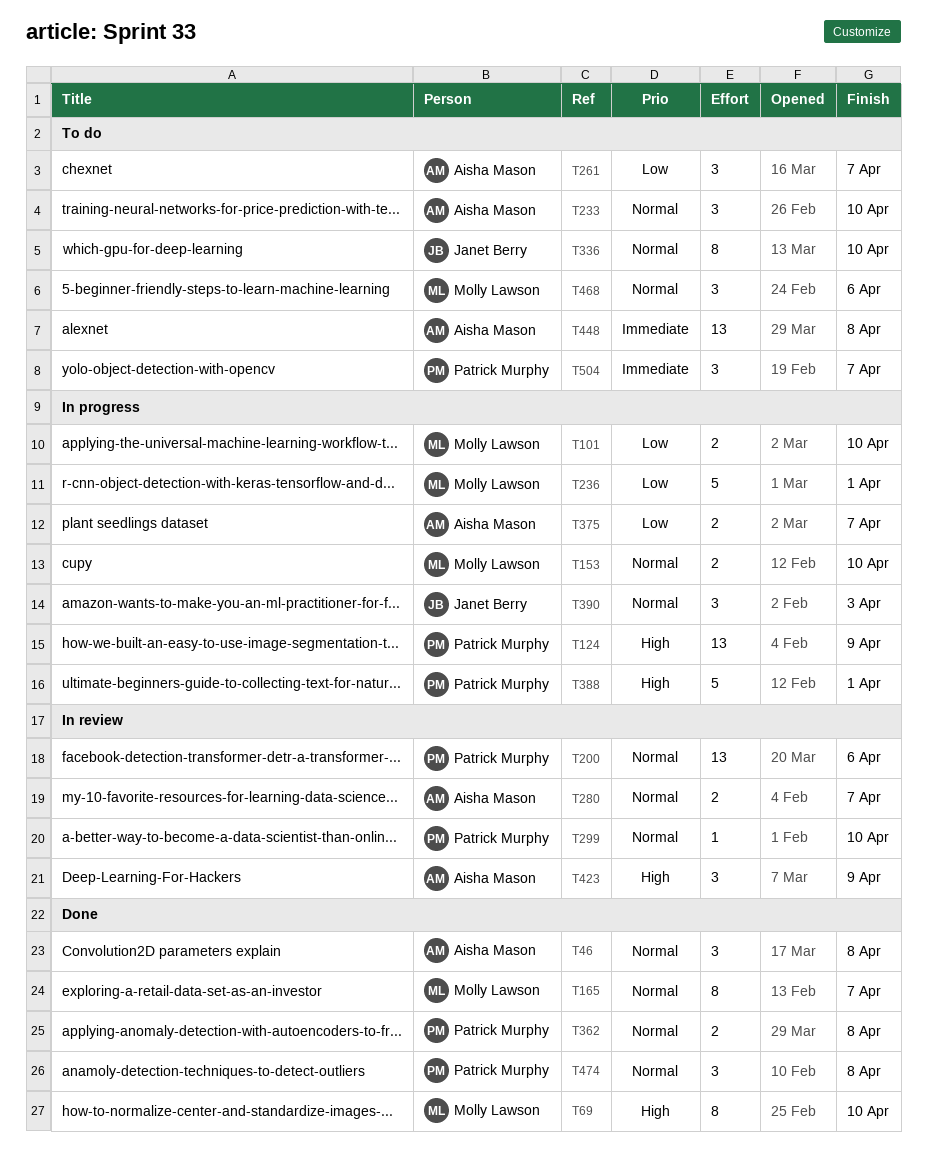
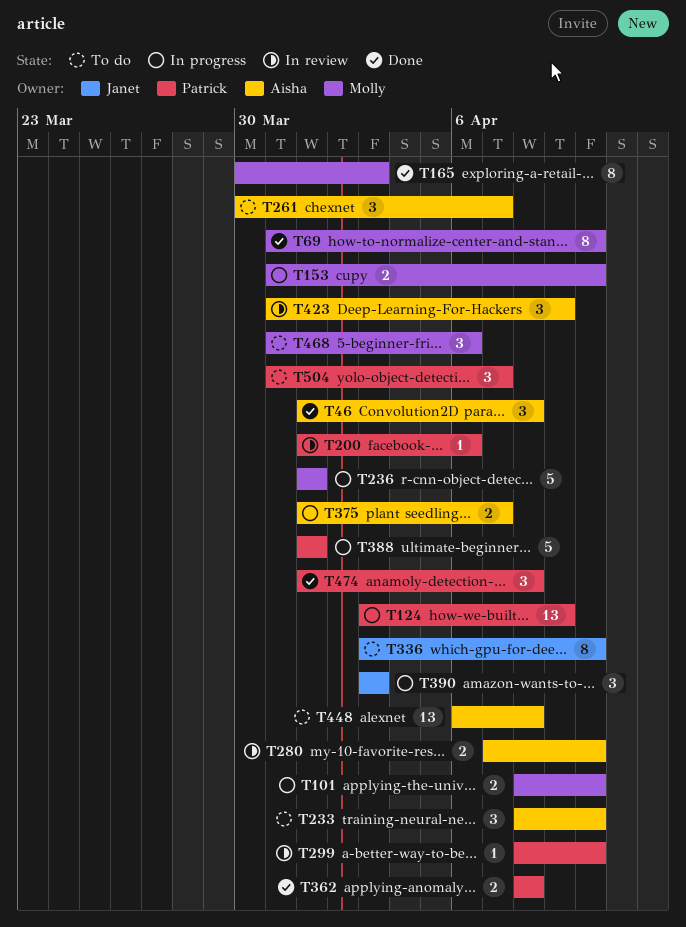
T165, due: Apr 7 -> Apr 3
T200, estimate: 13 -> 1
T280, due: Apr 7 -> Apr 10

